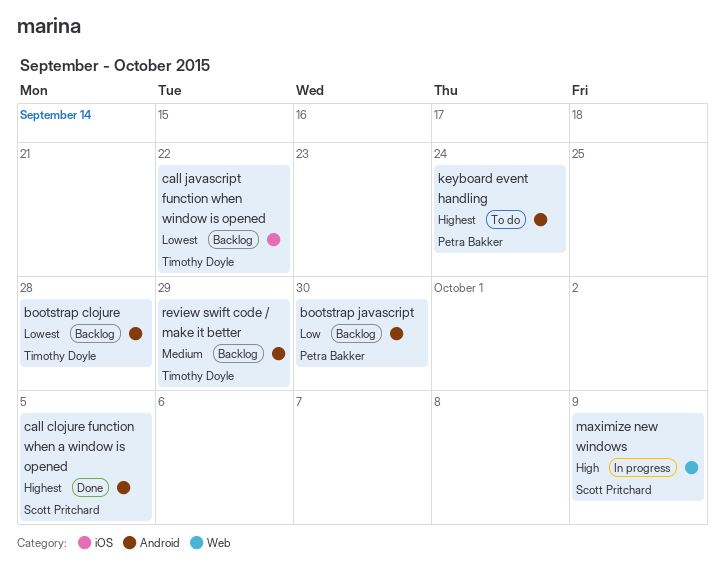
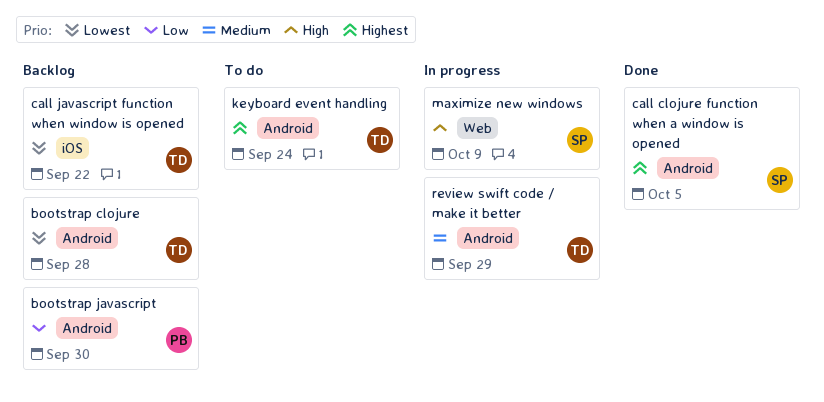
keyboard event handling, owner: Petra Bakker -> Timothy Doyle
review swift code / make it better, status: Backlog -> In progress

